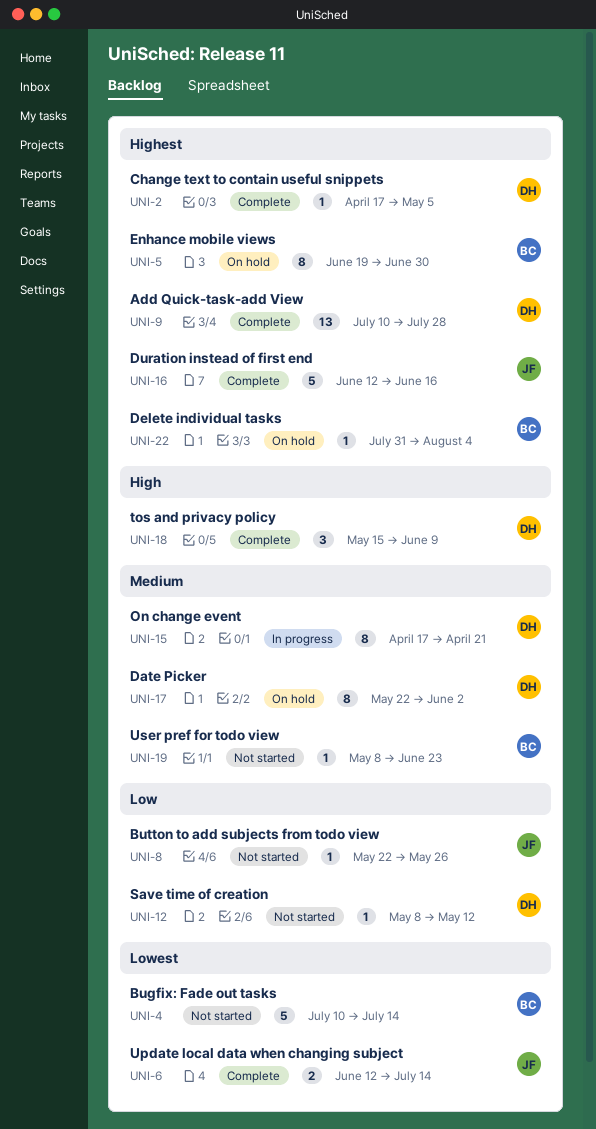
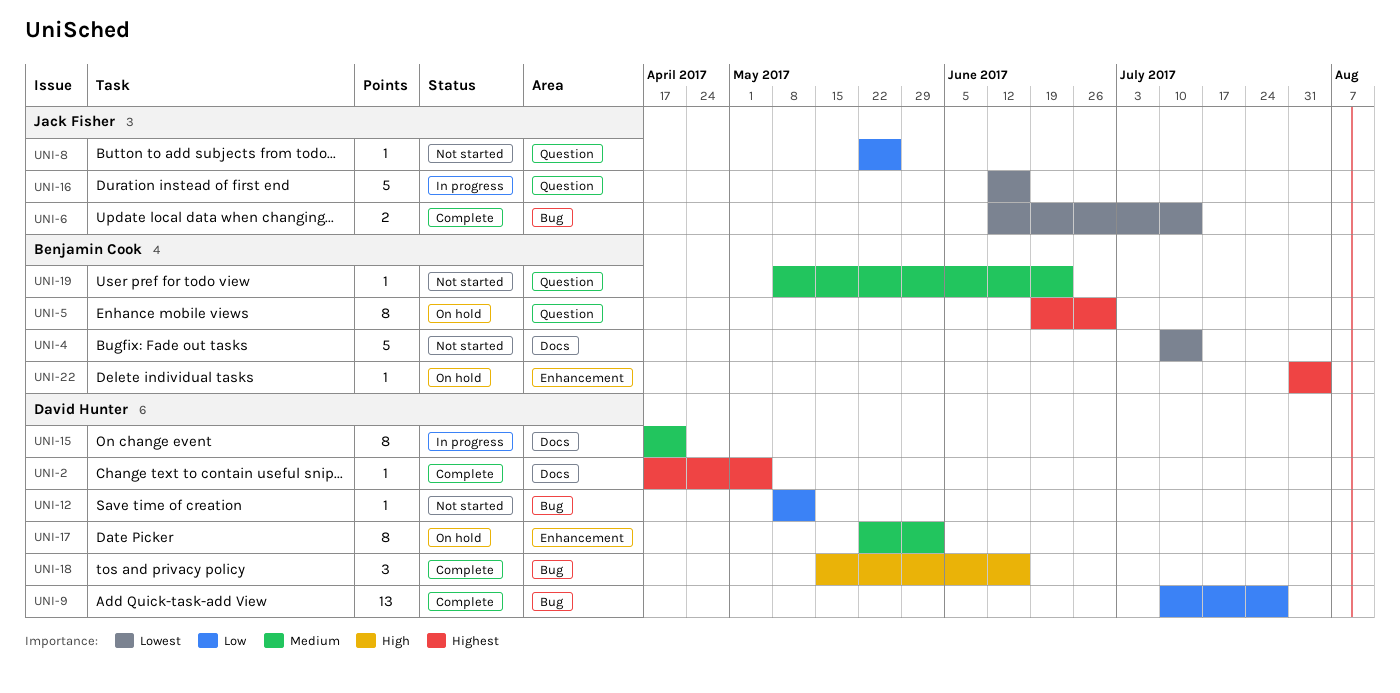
UNI-9, priority: Highest -> Low
UNI-16, status: Complete -> In progress
UNI-16, priority: Highest -> Lowest
UNI-18, due: Jun 9 -> Jun 16

